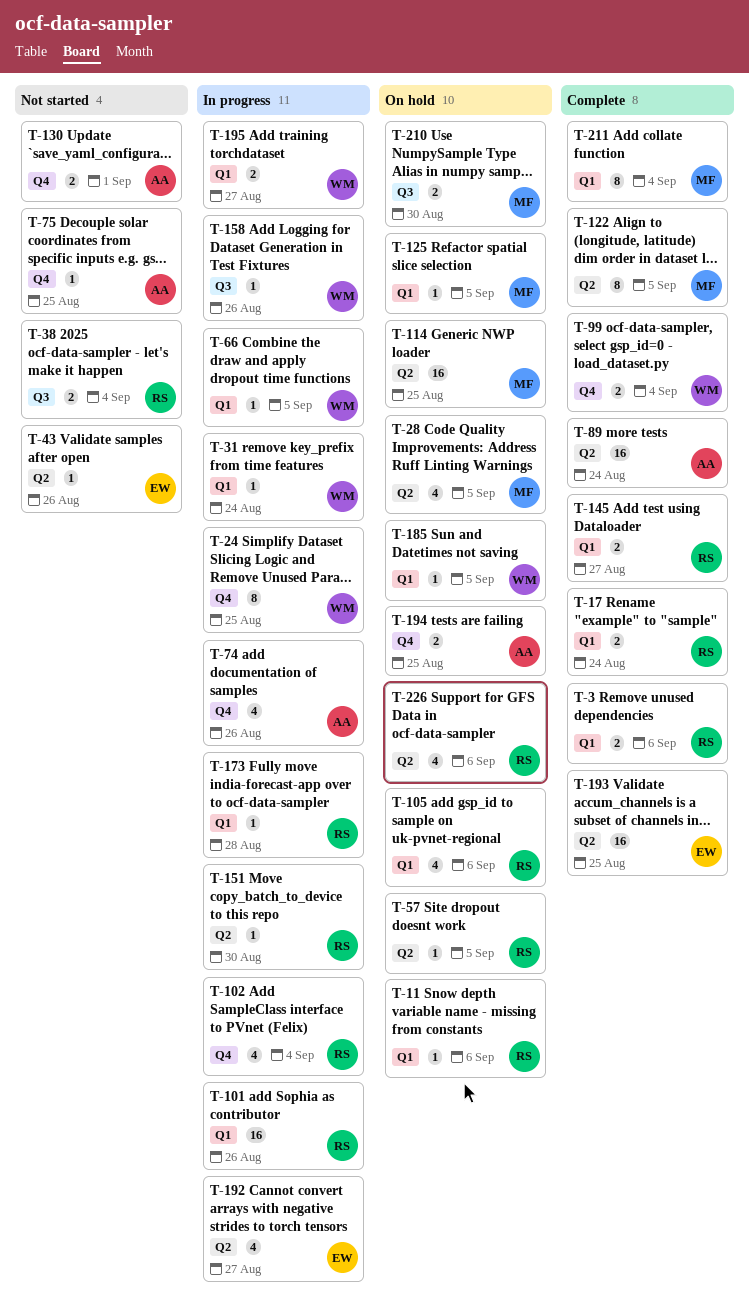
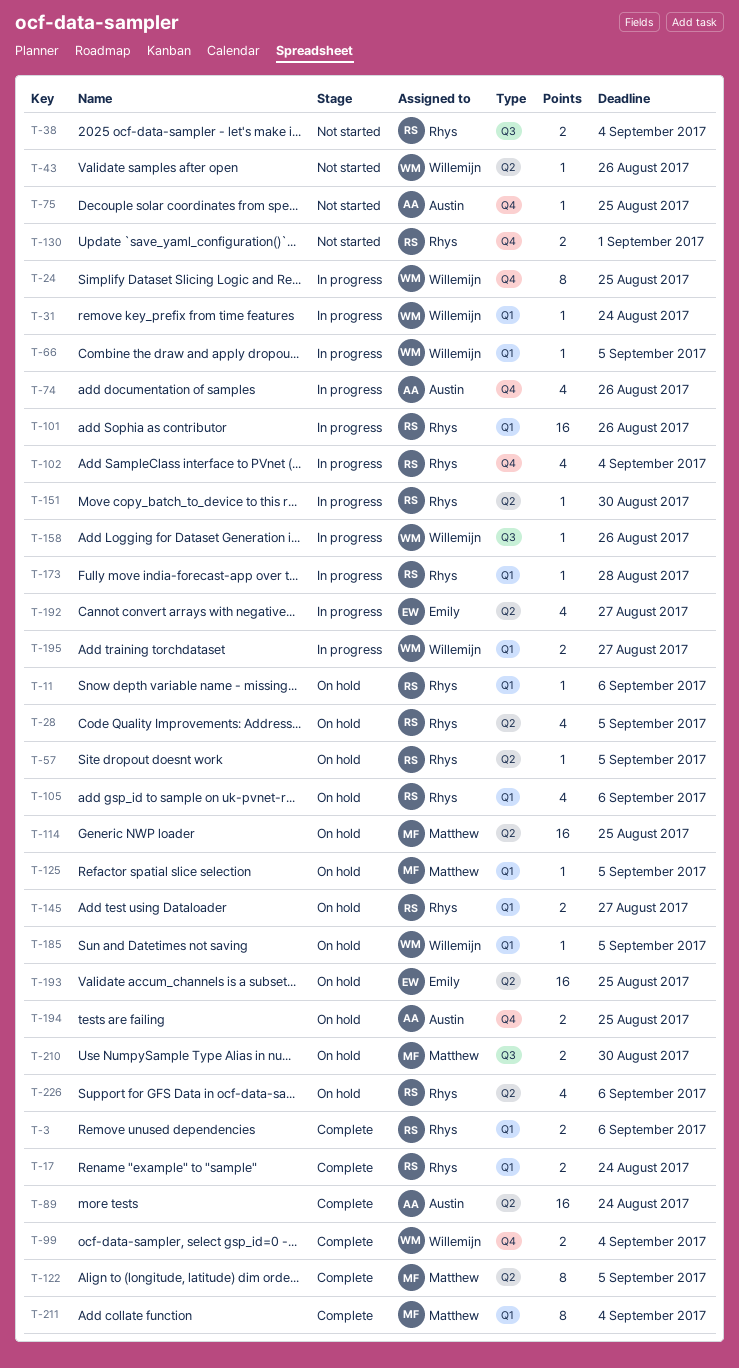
T-28, owner: Matthew -> Rhys
T-43, owner: Emily -> Willemijn
T-130, owner: Austin -> Rhys
T-145, status: Complete -> On hold
T-193, status: Complete -> On hold

